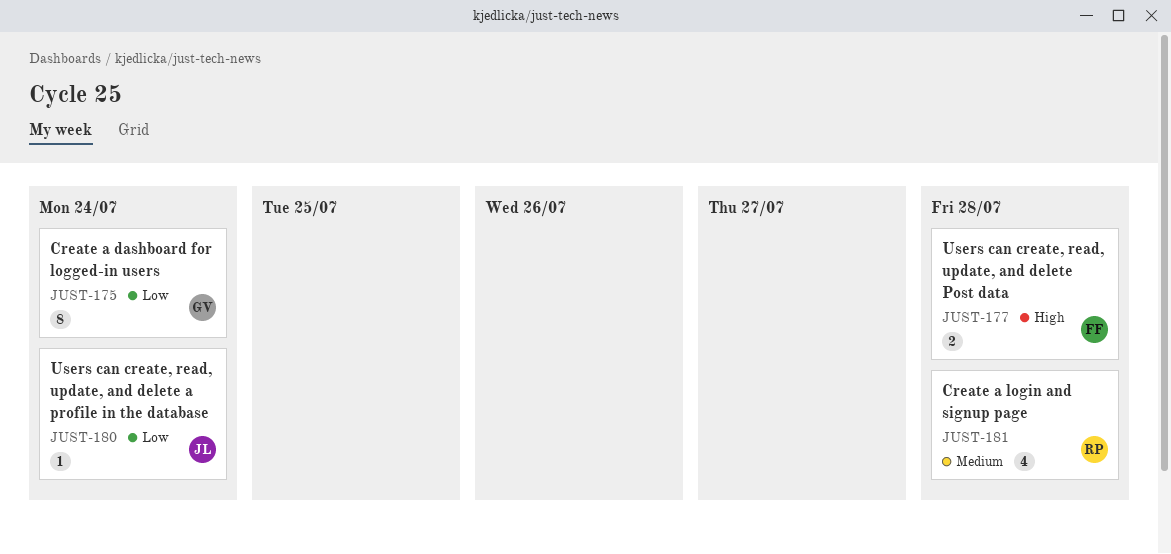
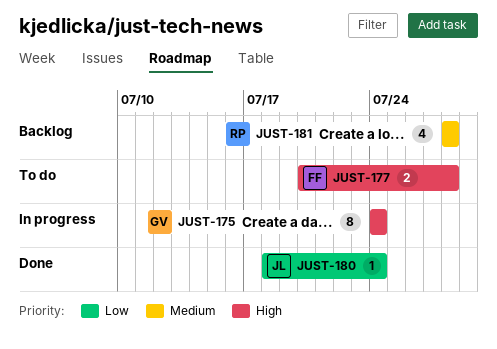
JUST-175, priority: Low -> High

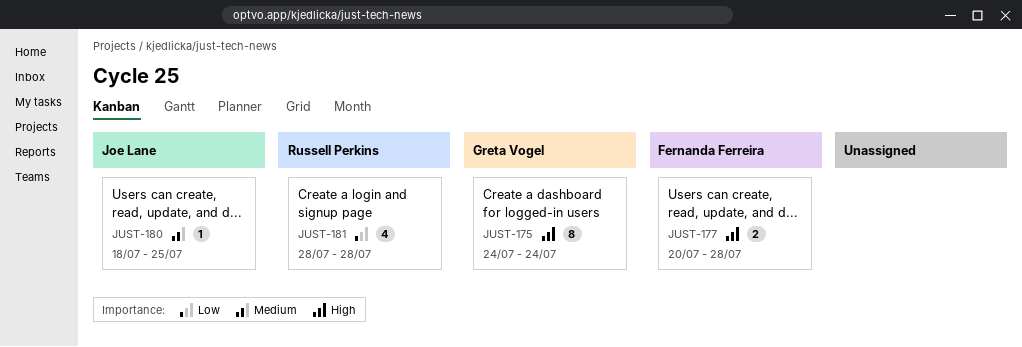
JUST-180, priority: Low -> Medium
JUST-180, due: Jul 24 -> Jul 25
JUST-181, priority: Medium -> Low

